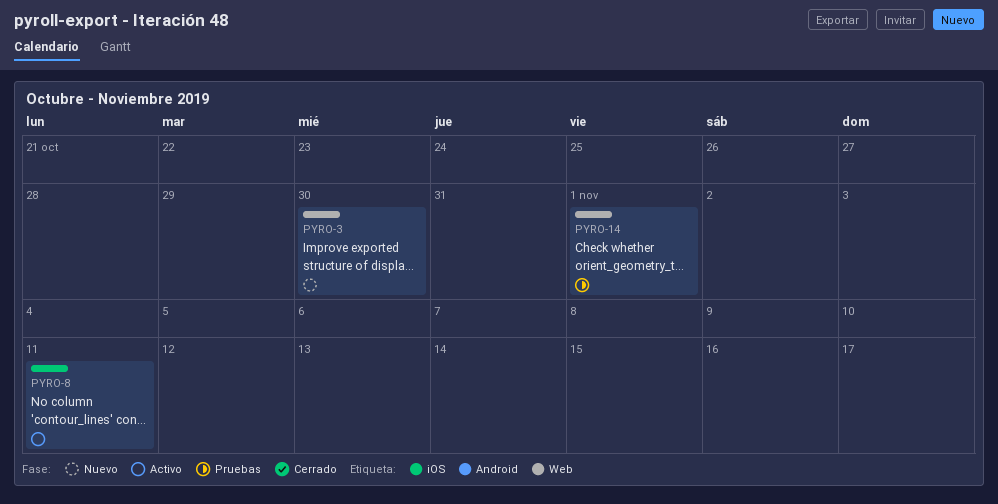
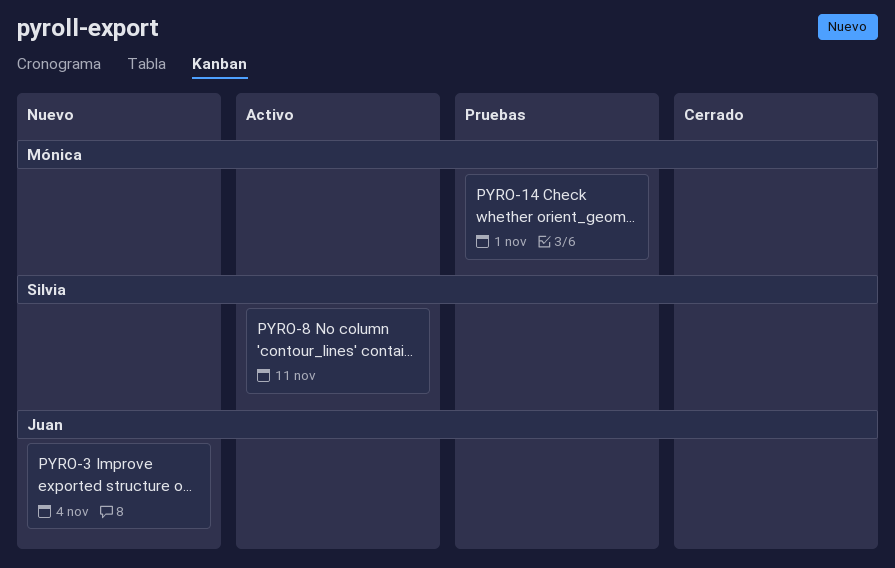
PYRO-3, due: Oct 30 -> Nov 4

